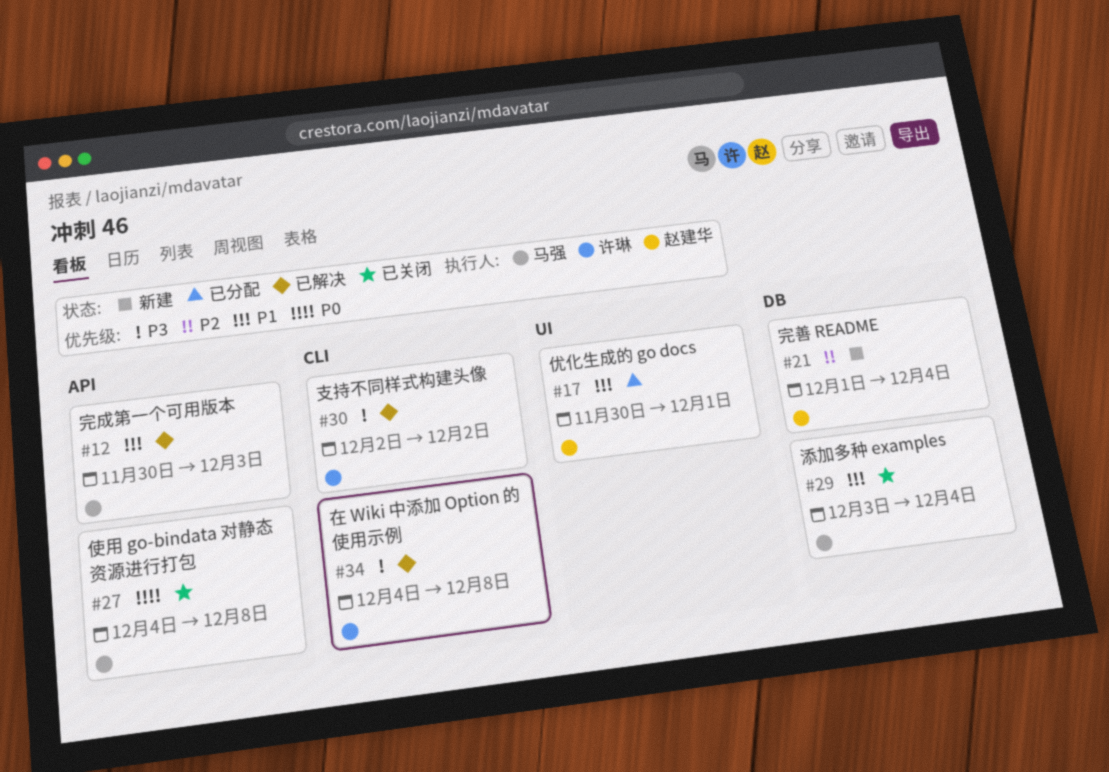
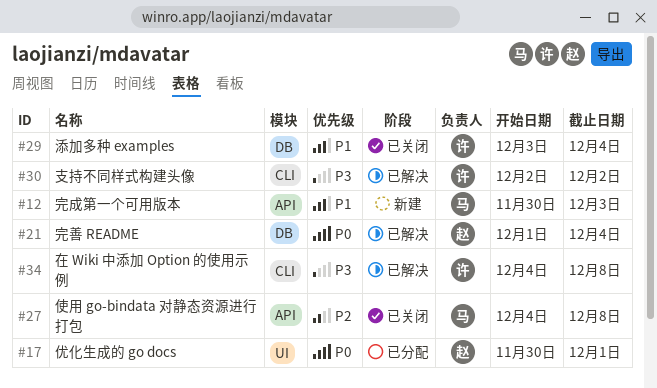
#12, status: 已解决 -> 新建
#17, priority: P1 -> P0
#21, status: 新建 -> 已解决
#21, priority: P2 -> P0
#27, priority: P0 -> P2
#29, owner: 马强 -> 许琳

